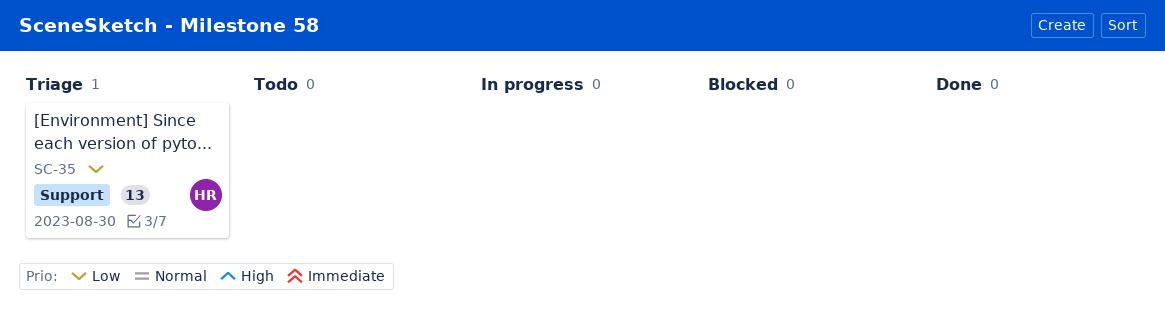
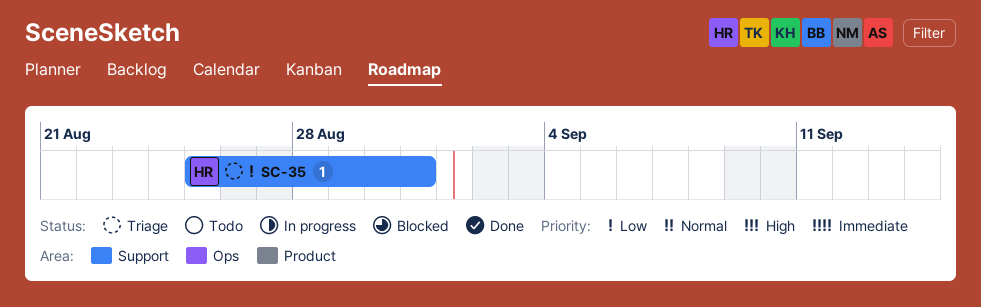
SC-35, estimate: 13 -> 1
SC-35, due: Aug 30 -> Aug 31

